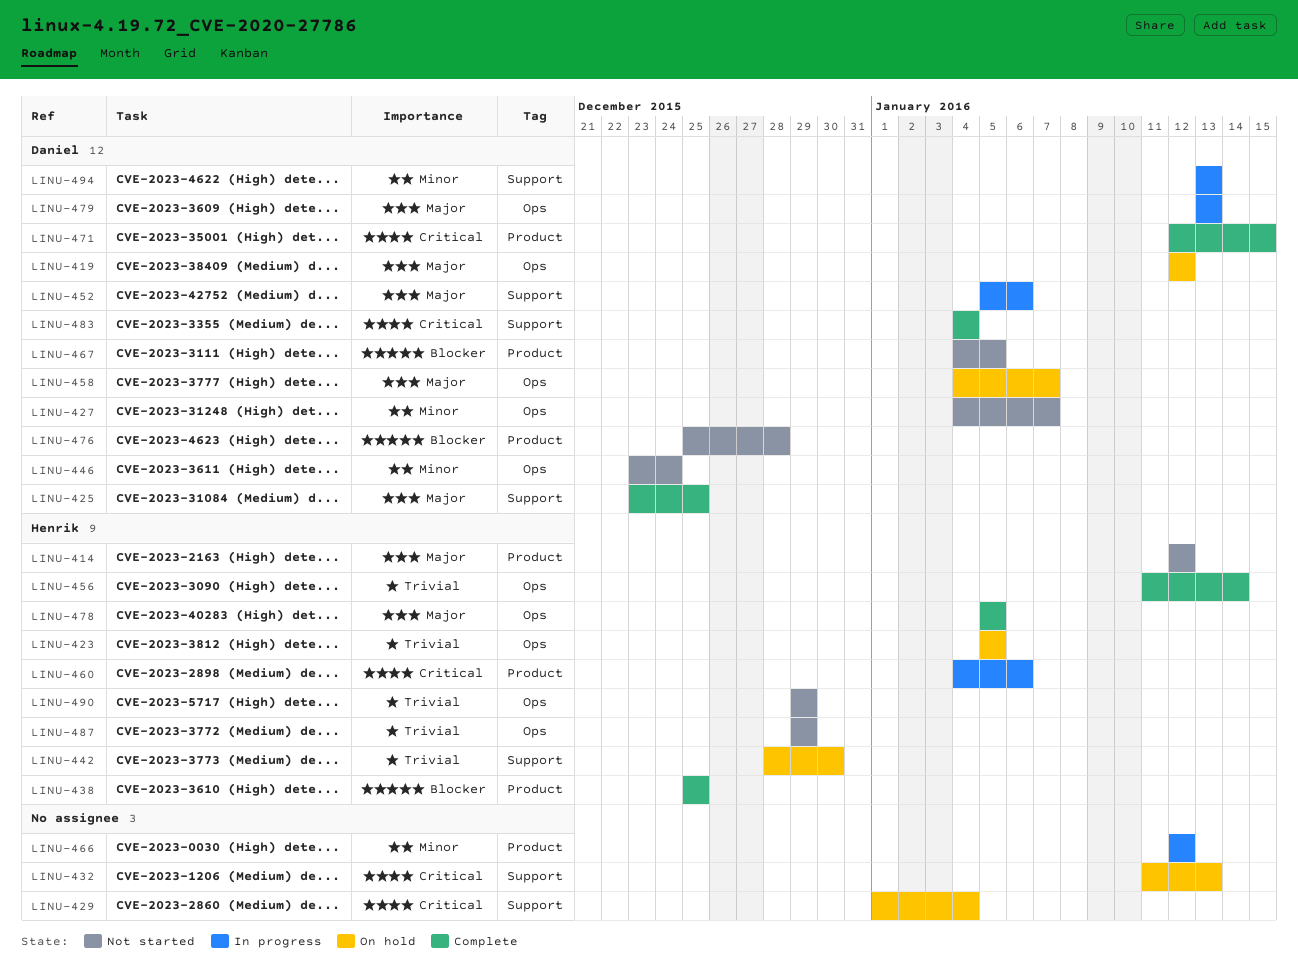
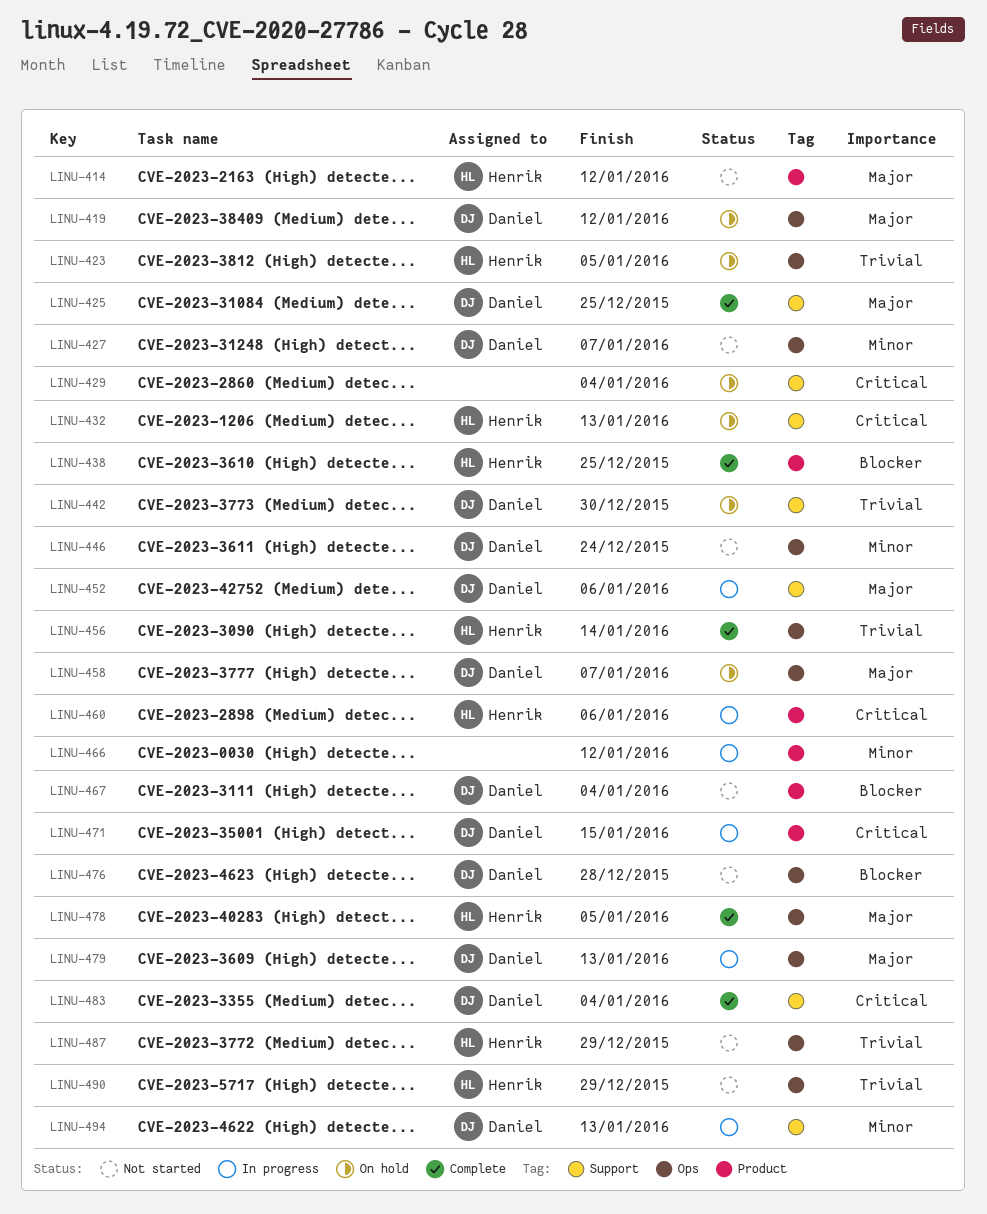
LINU-432, owner: none -> Henrik
LINU-442, owner: Henrik -> Daniel
LINU-467, due: Jan 5 -> Jan 4
LINU-471, status: Complete -> In progress
LINU-476, label: Product -> Ops

